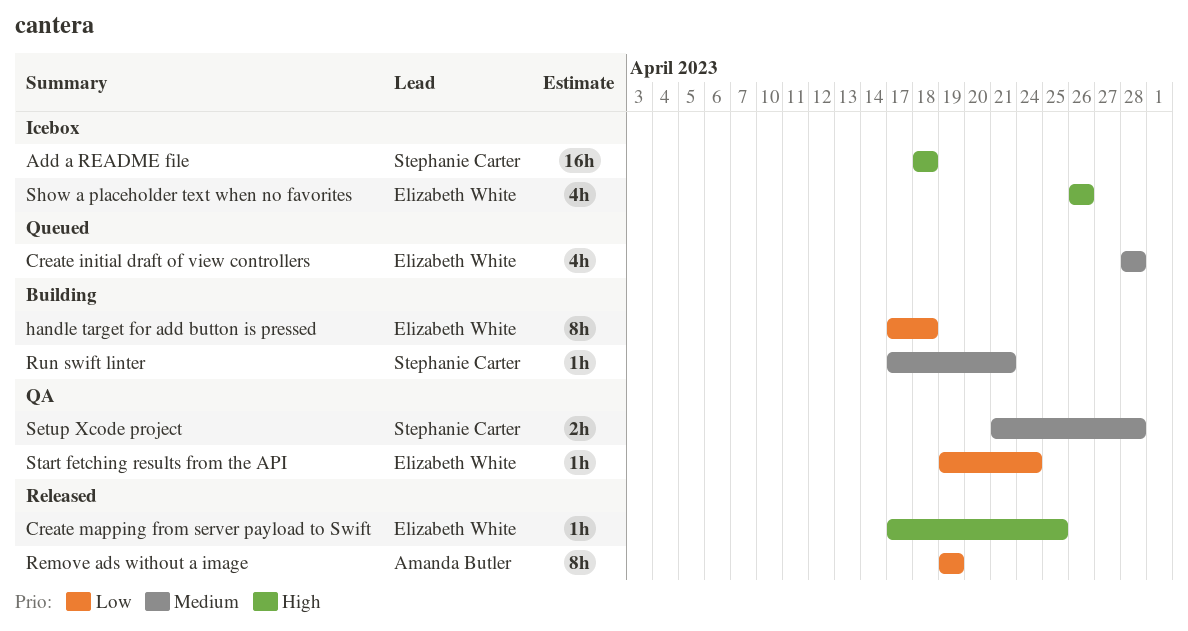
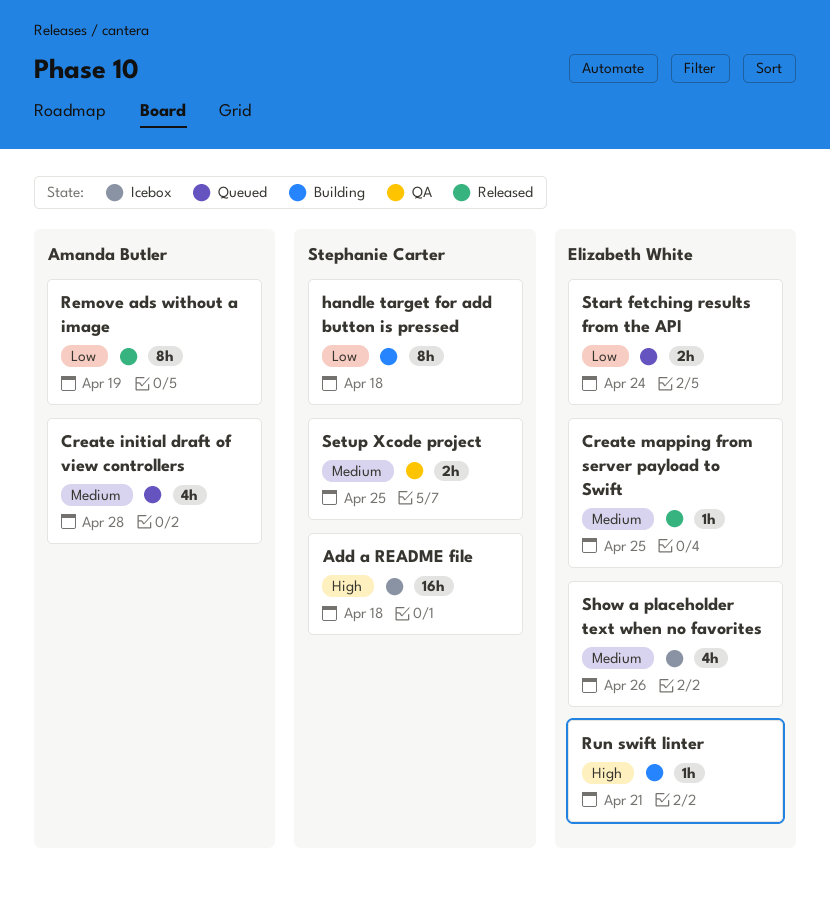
Create initial draft of view controllers, owner: Elizabeth White -> Amanda Butler
Create mapping from server payload to Swift, priority: High -> Medium
handle target for add button is pressed, owner: Elizabeth White -> Stephanie Carter
Run swift linter, owner: Stephanie Carter -> Elizabeth White
Run swift linter, priority: Medium -> High
Setup Xcode project, due: Apr 28 -> Apr 25
Show a placeholder text when no favorites, priority: High -> Medium
Start fetching results from the API, status: QA -> Queued
Start fetching results from the API, estimate: 1h -> 2h

